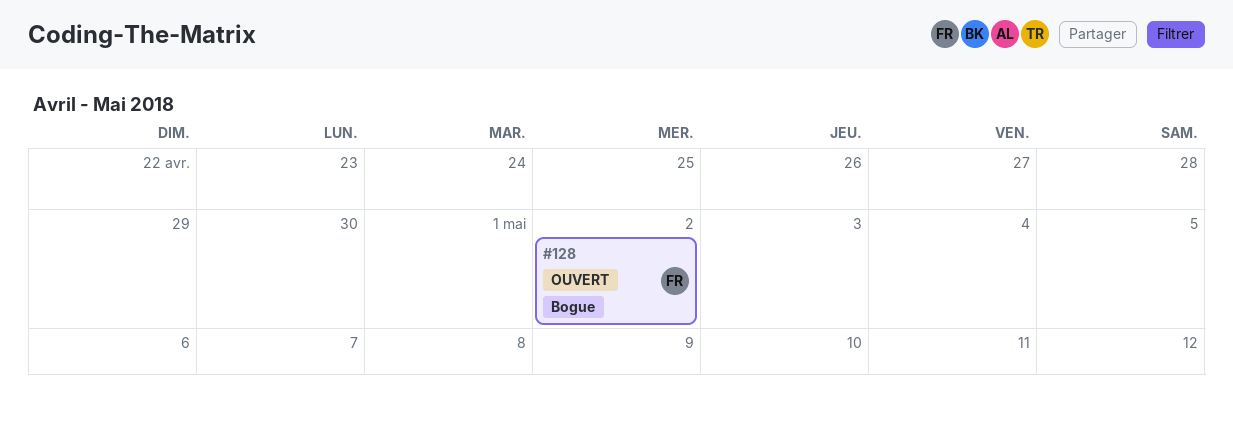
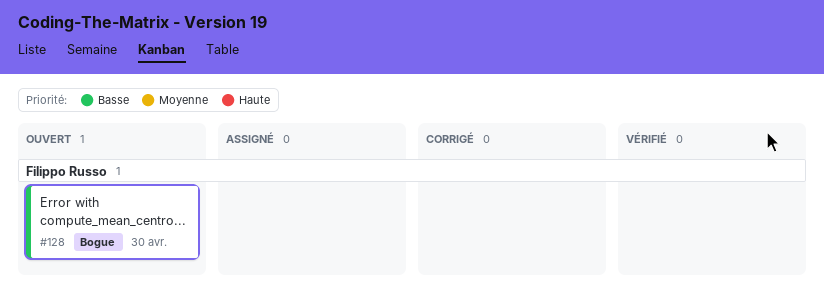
#128, due: May 2 -> Apr 30

